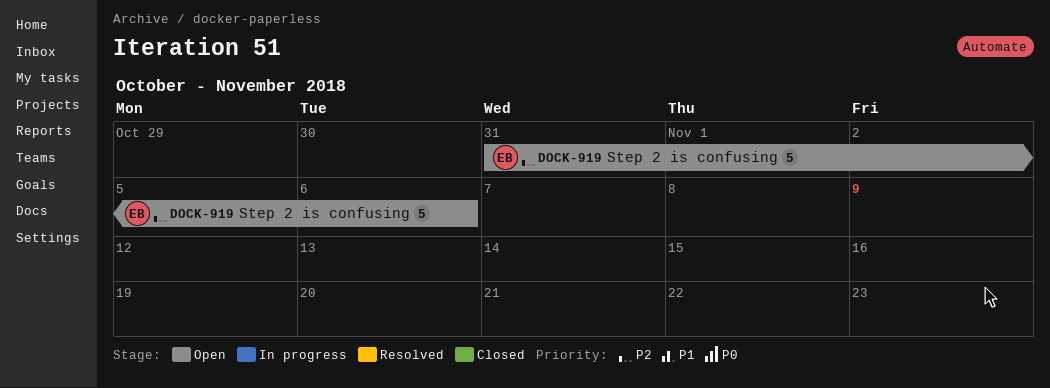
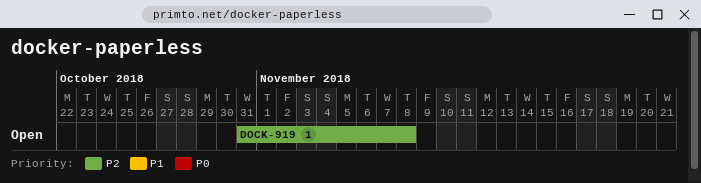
DOCK-919, estimate: 5 -> 1
DOCK-919, due: Nov 6 -> Nov 8

